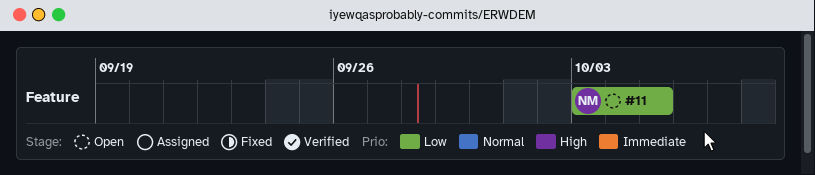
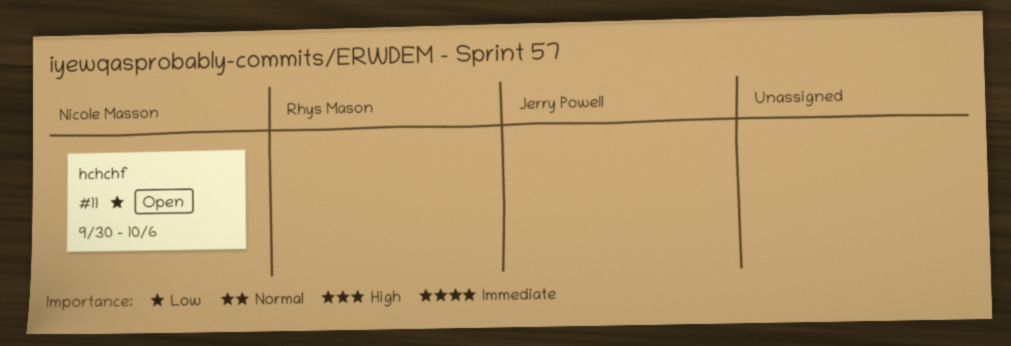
#11, start: Oct 3 -> Sep 30
#11, due: Oct 5 -> Oct 6

